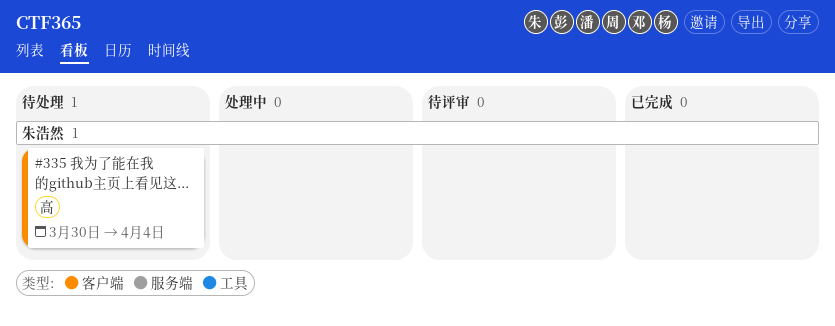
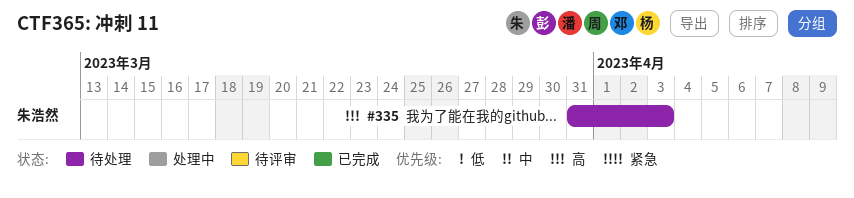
#335, start: Mar 30 -> Mar 31
#335, due: Apr 4 -> Apr 3

